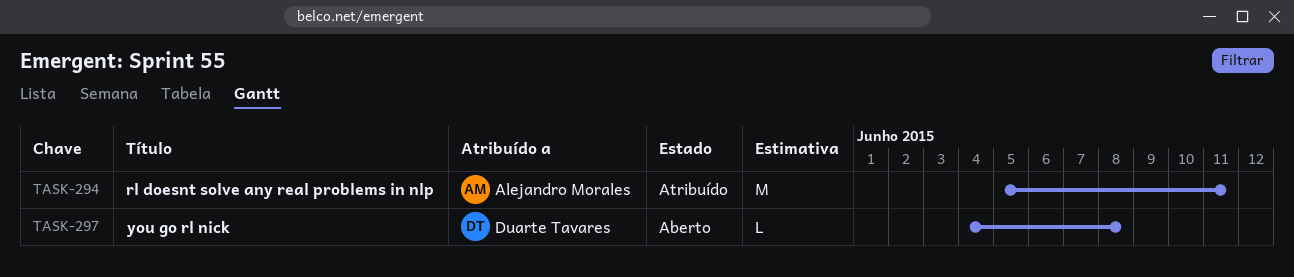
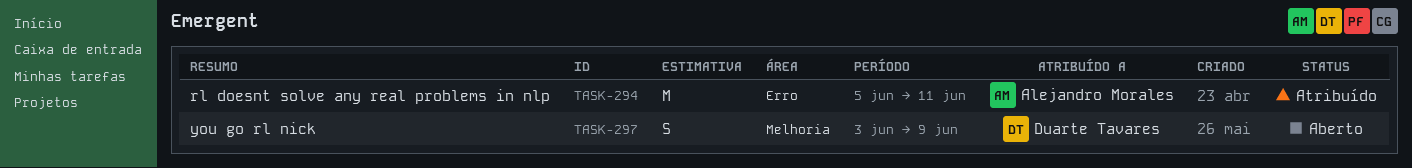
TASK-297, estimate: L -> S
TASK-297, start: Jun 4 -> Jun 3
TASK-297, due: Jun 8 -> Jun 9

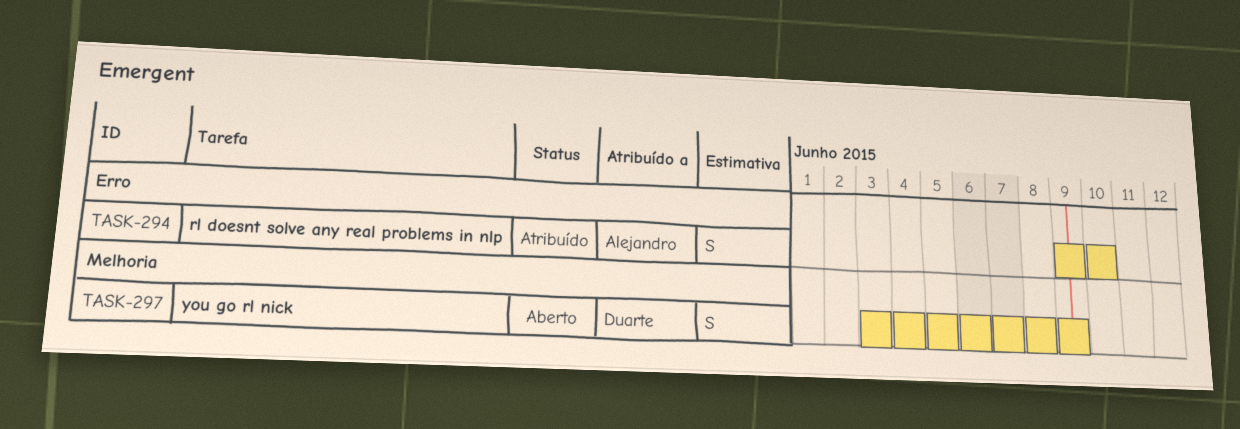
TASK-294, estimate: M -> S
TASK-294, start: Jun 5 -> Jun 9
TASK-294, due: Jun 11 -> Jun 10

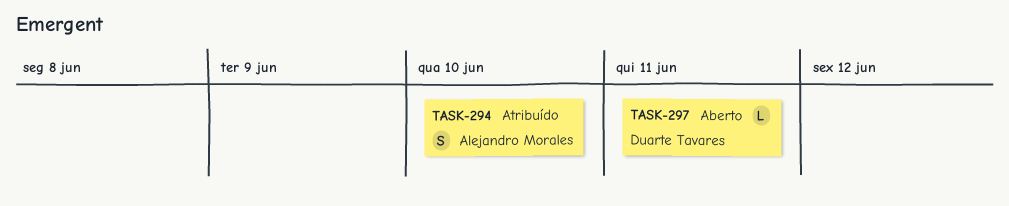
TASK-297, estimate: S -> L
TASK-297, due: Jun 9 -> Jun 11

